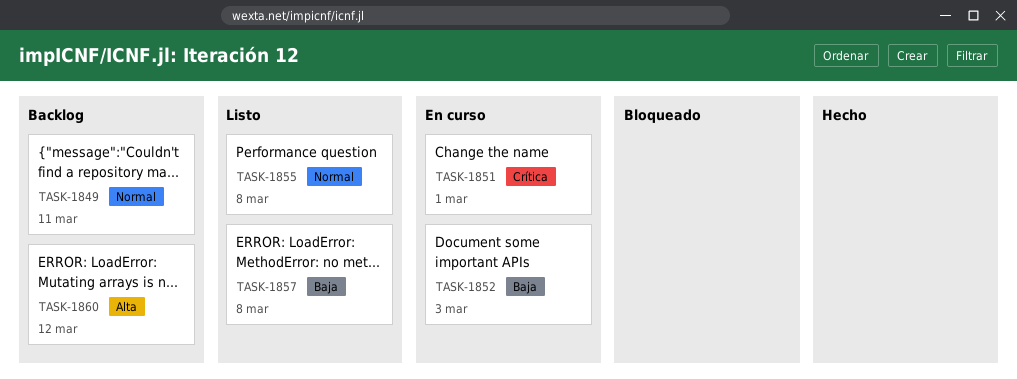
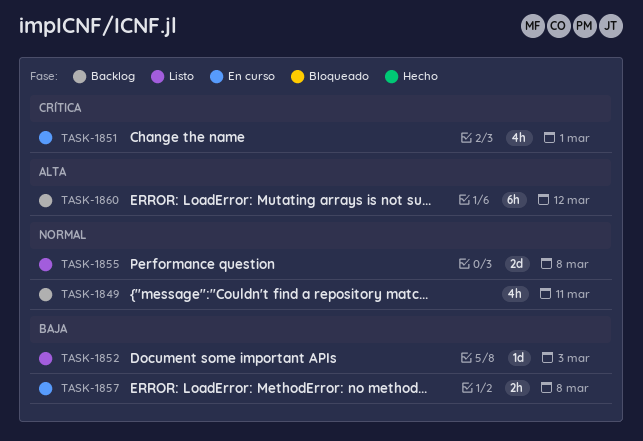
TASK-1852, status: En curso -> Listo
TASK-1857, status: Listo -> En curso

